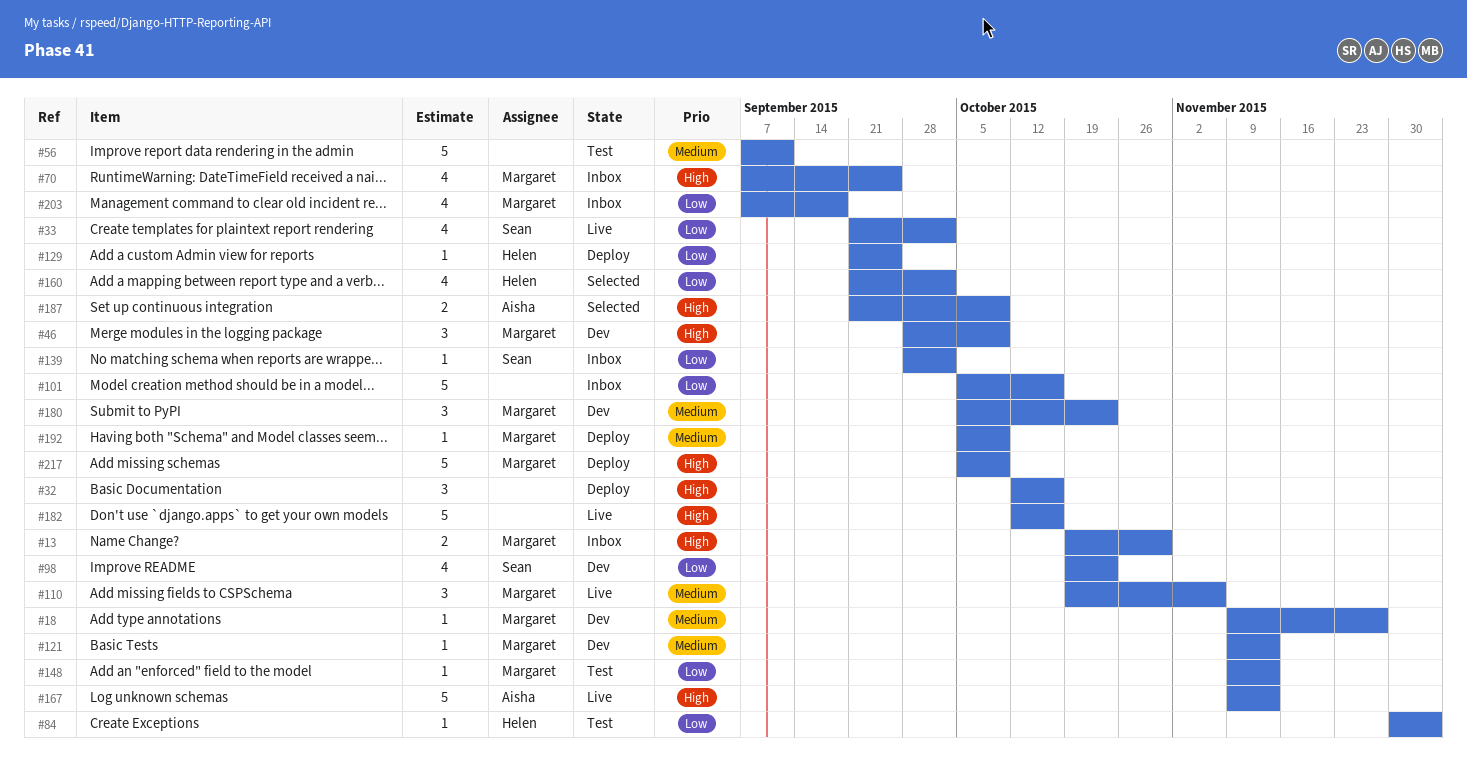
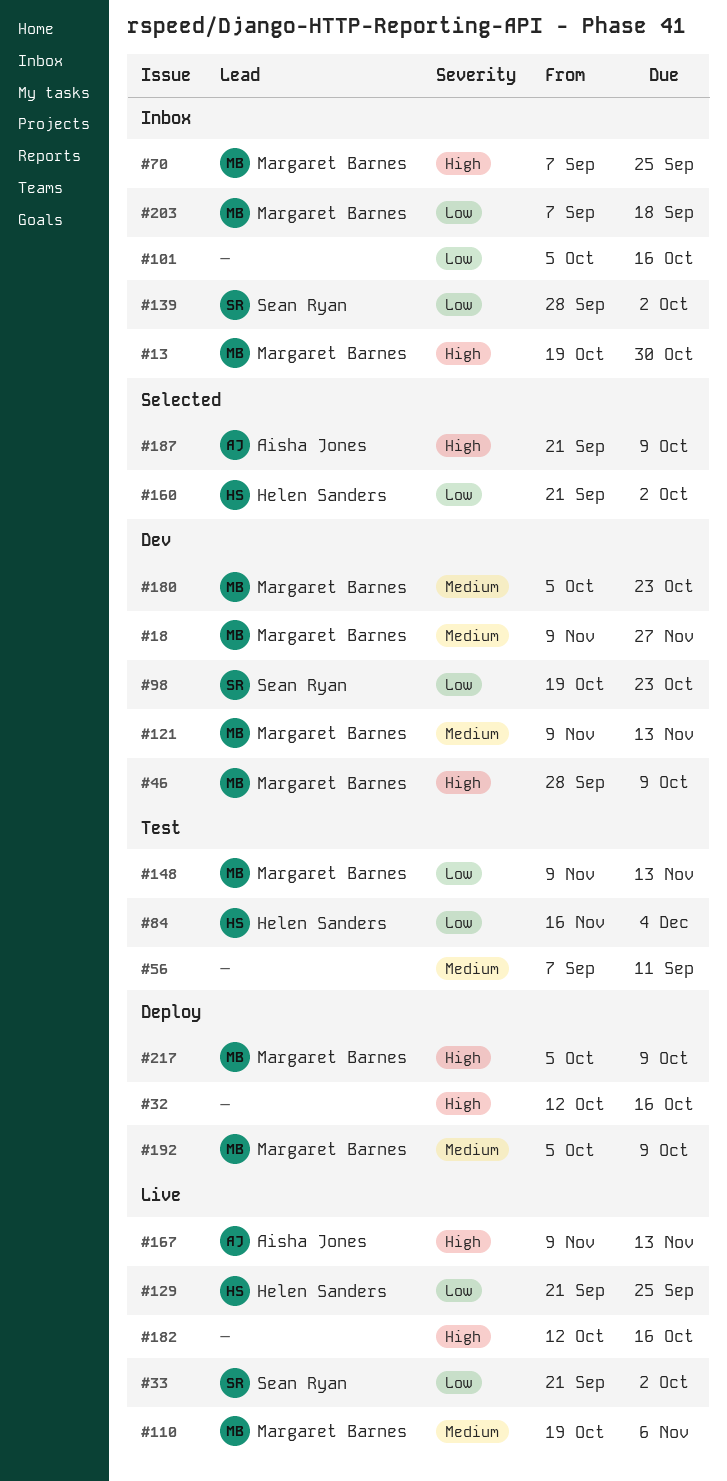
#84, start: Nov 30 -> Nov 16
#129, status: Deploy -> Live

